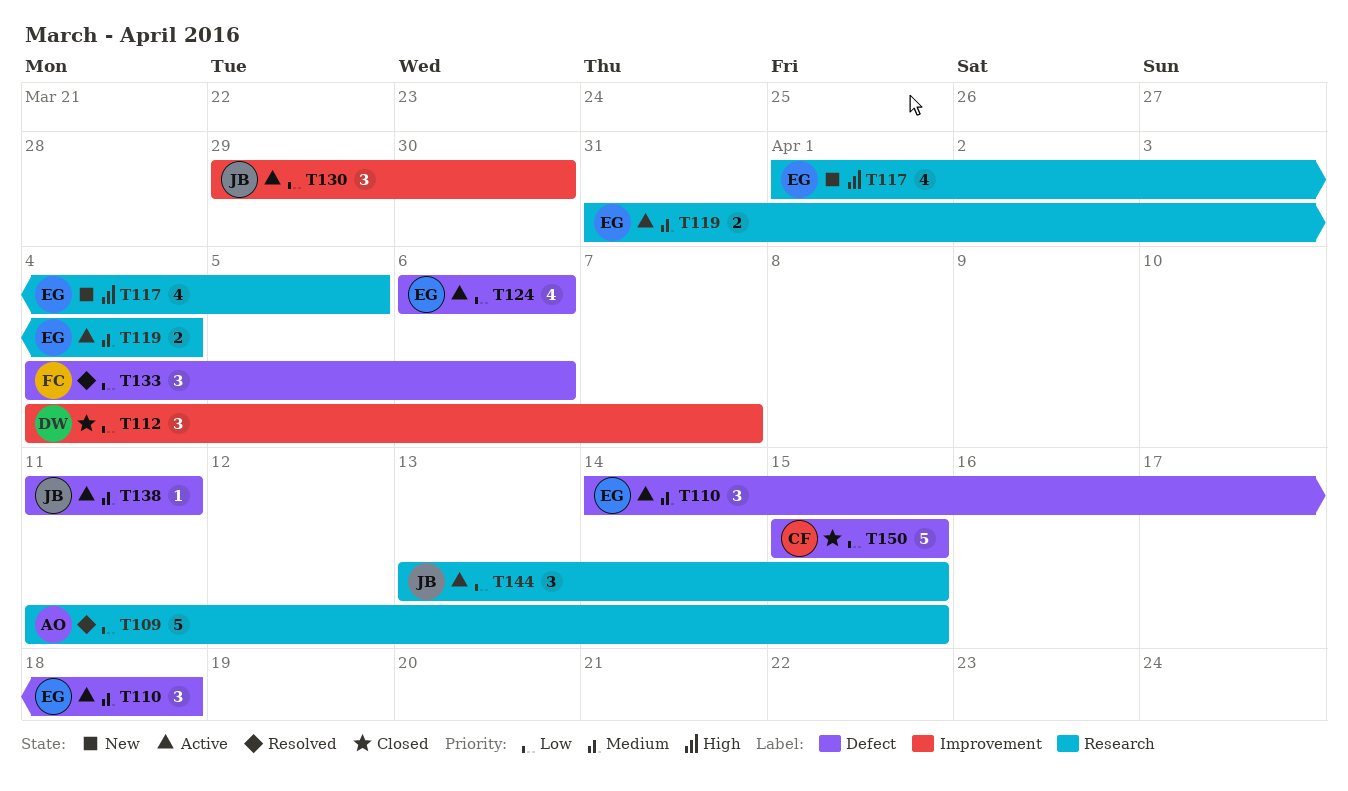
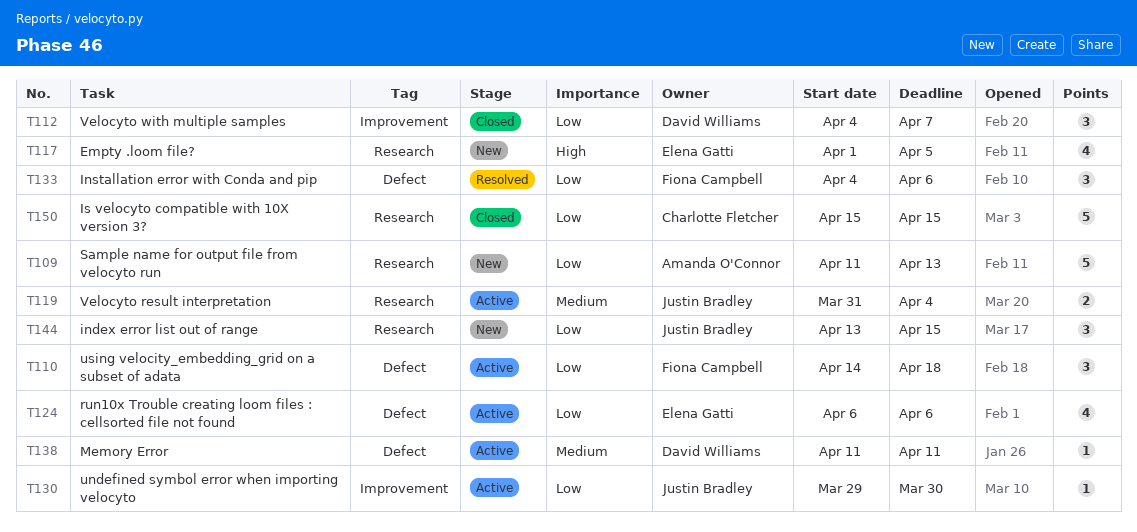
T109, status: Resolved -> New
T109, due: Apr 15 -> Apr 13
T110, owner: Elena Gatti -> Fiona Campbell
T110, priority: Medium -> Low
T119, owner: Elena Gatti -> Justin Bradley
T130, estimate: 3 -> 1
T138, owner: Justin Bradley -> David Williams
T144, status: Active -> New
T150, label: Defect -> Research

